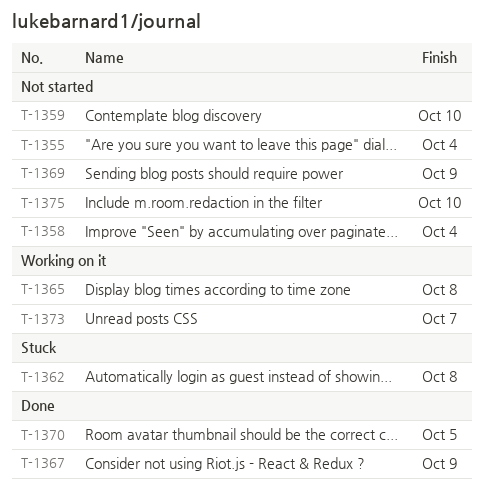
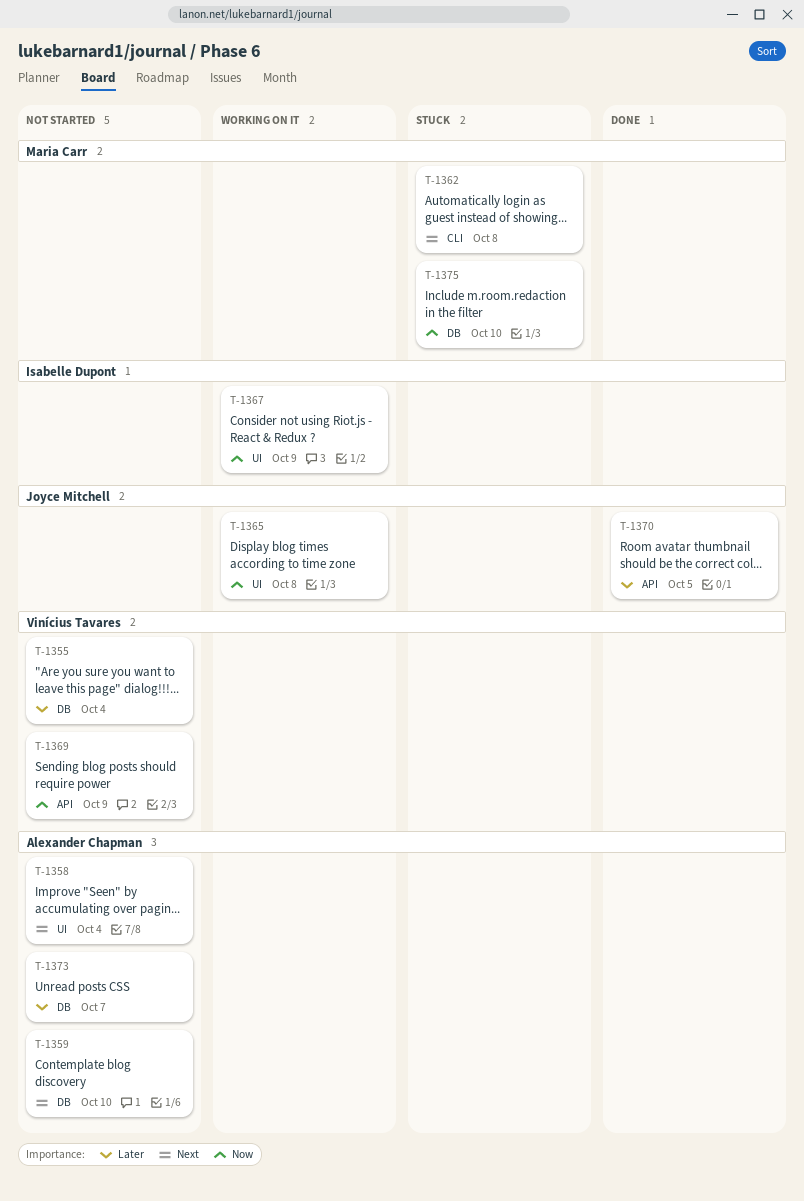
T-1367, status: Done -> Working on it
T-1373, status: Working on it -> Not started
T-1375, status: Not started -> Stuck

